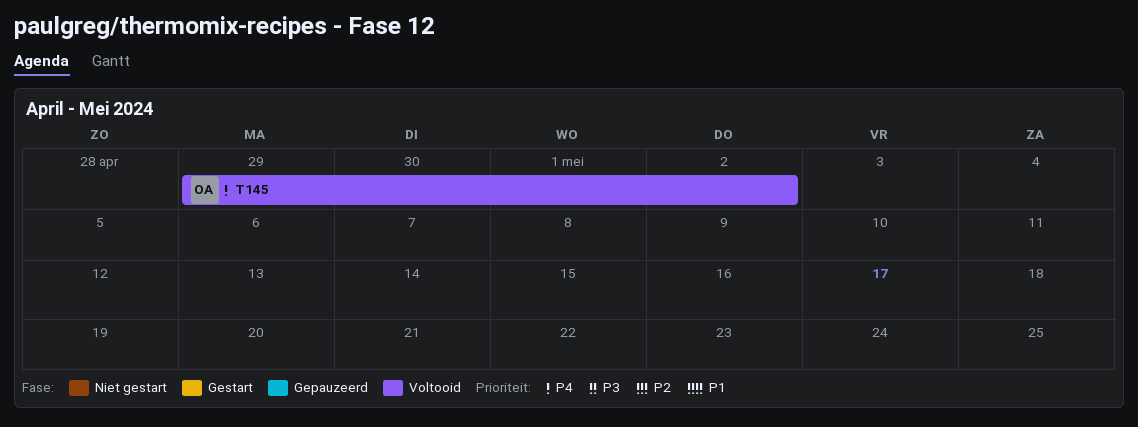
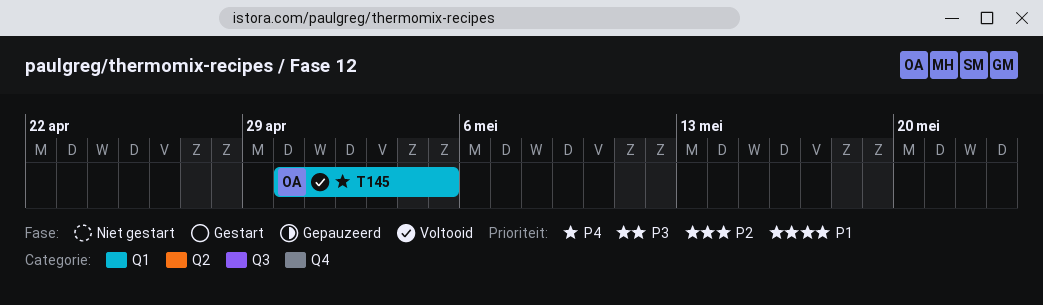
T145, start: Apr 29 -> Apr 30
T145, due: May 2 -> May 5

